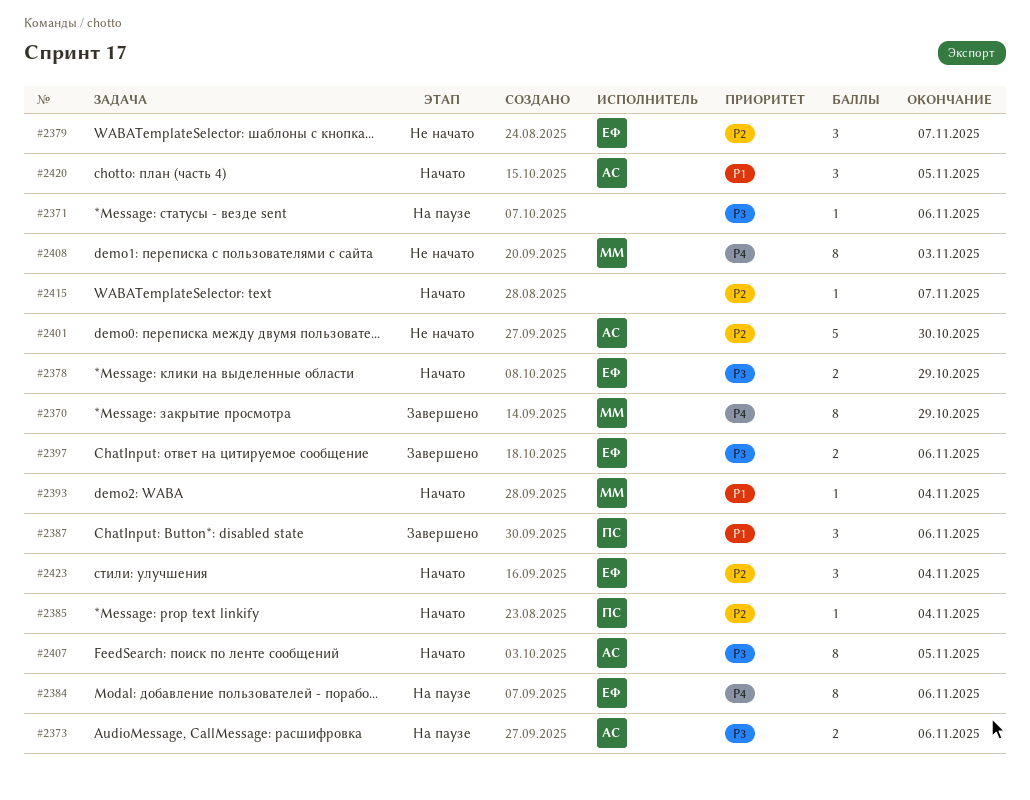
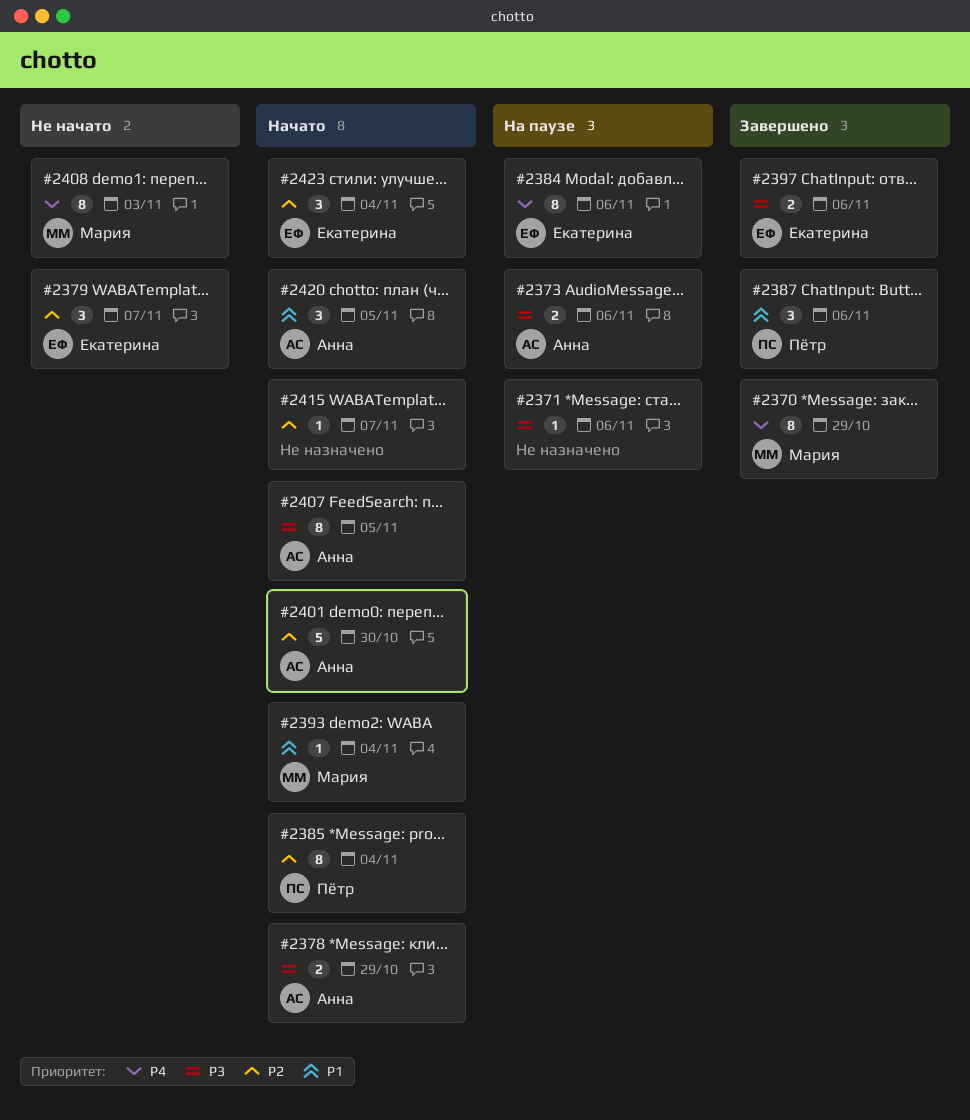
#2378, owner: Екатерина -> Анна
#2385, estimate: 1 -> 8
#2401, status: Не начато -> Начато

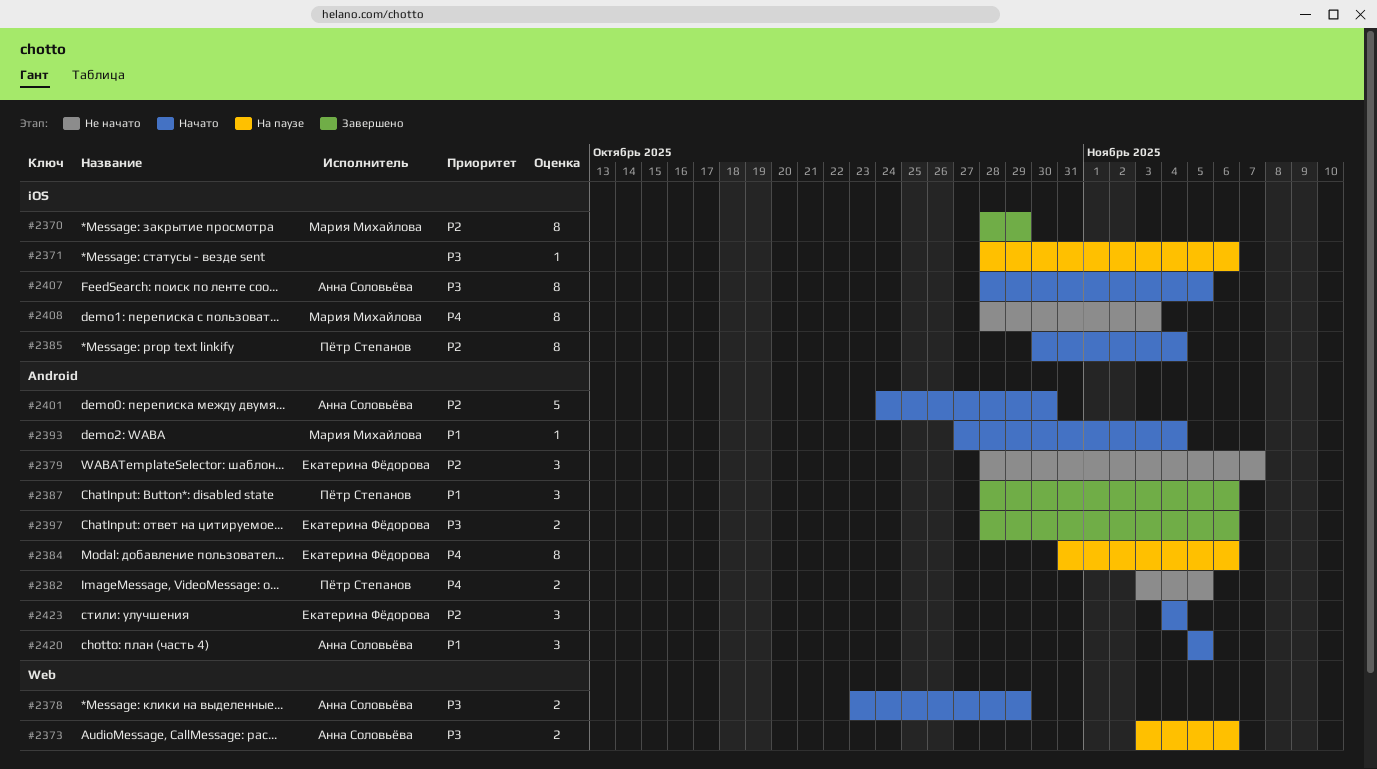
#2370, priority: P4 -> P2
#2382: none -> present
#2415: present -> none

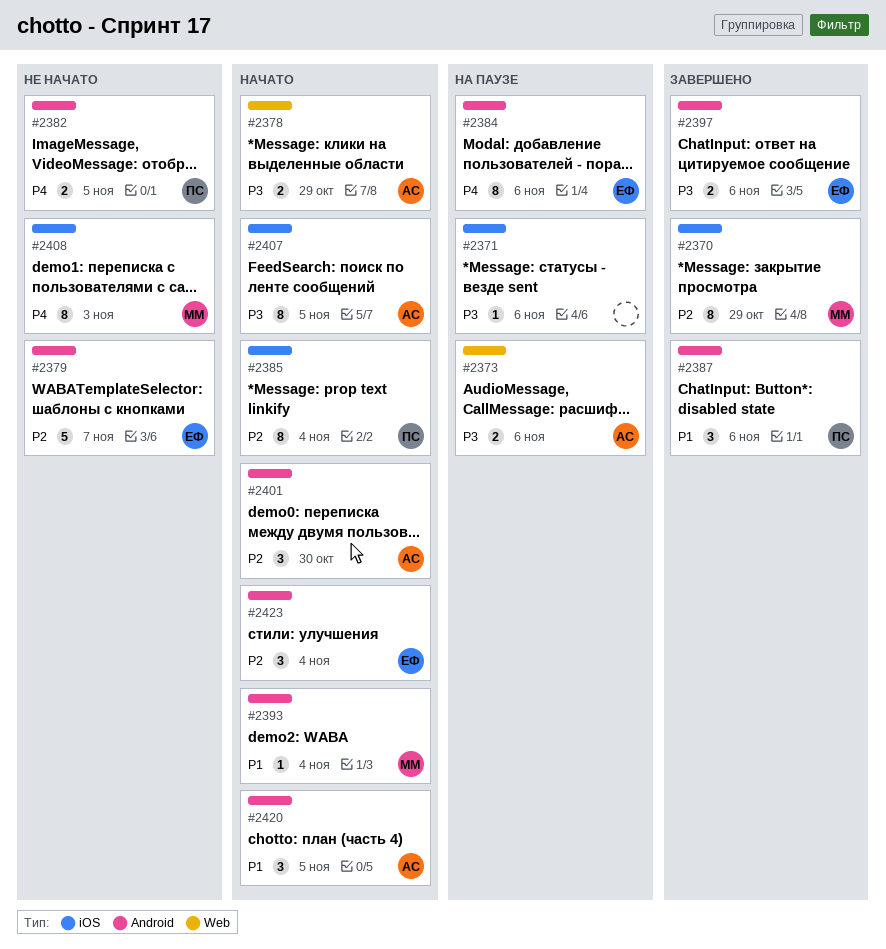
#2379, estimate: 3 -> 5
#2401, estimate: 5 -> 3

